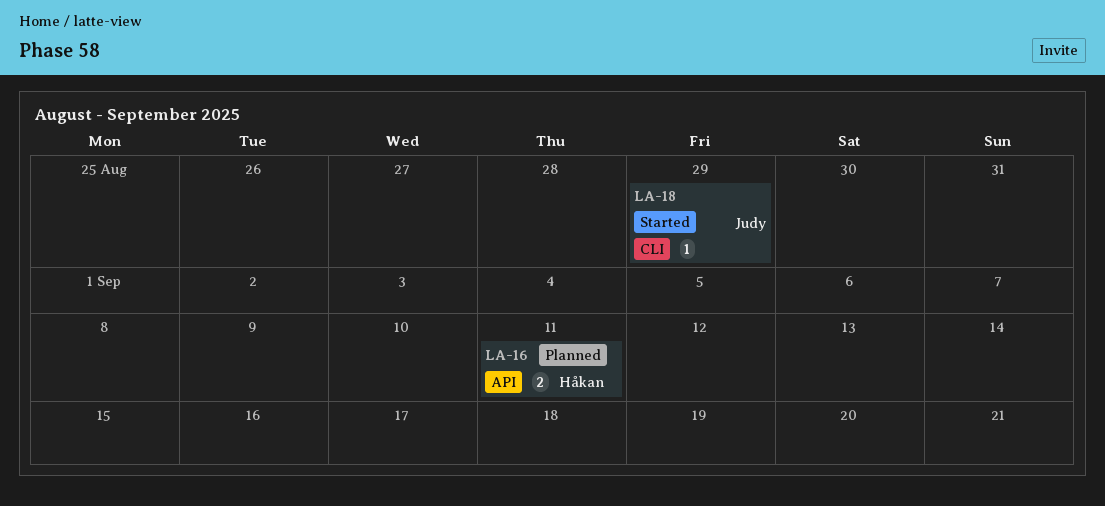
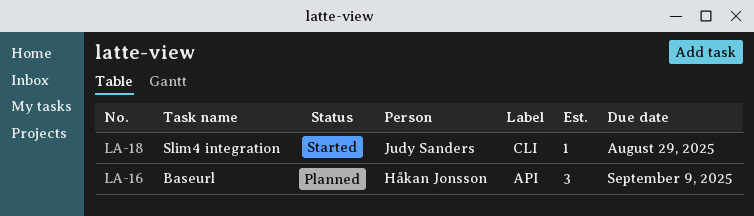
LA-16, estimate: 2 -> 3
LA-16, due: Sep 11 -> Sep 9

